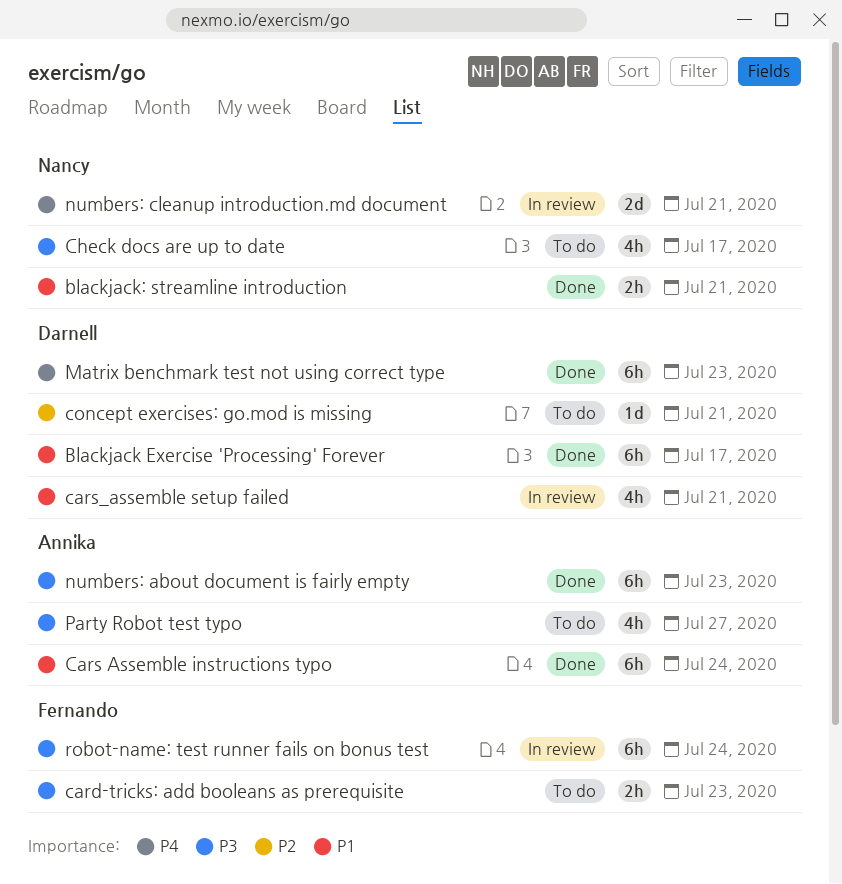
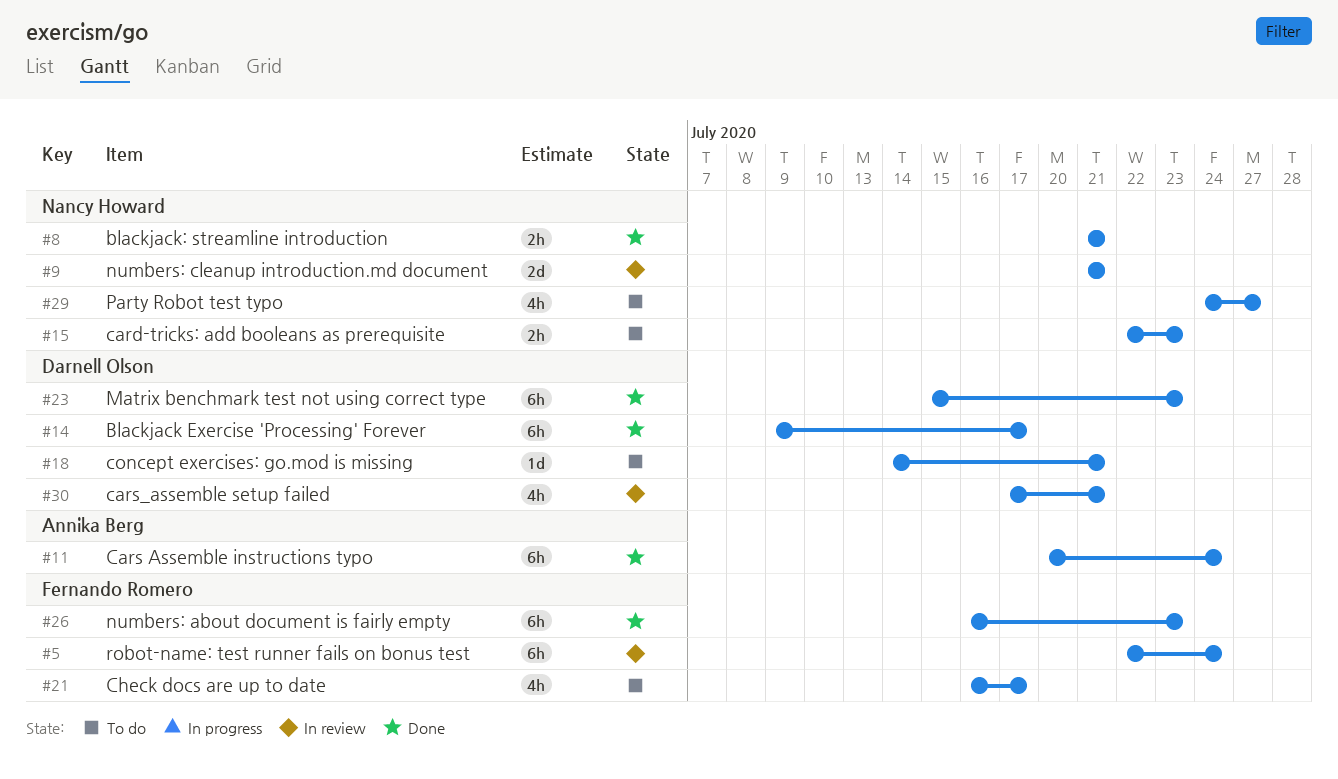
card-tricks: add booleans as prerequisite, owner: Fernando Romero -> Nancy Howard
Check docs are up to date, owner: Nancy Howard -> Fernando Romero
numbers: about document is fairly empty, owner: Annika Berg -> Fernando Romero
Party Robot test typo, owner: Annika Berg -> Nancy Howard

